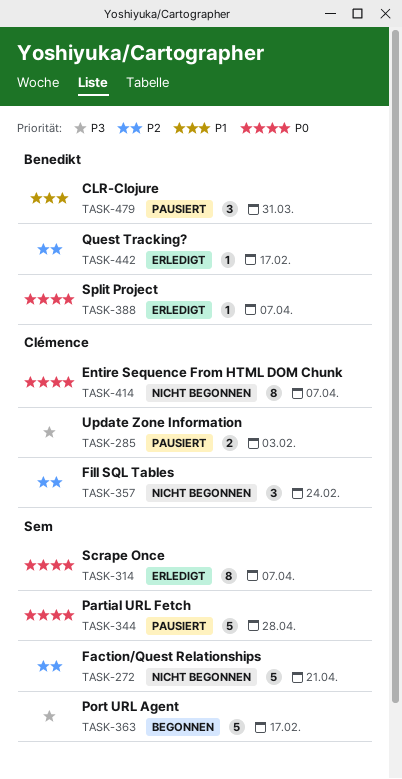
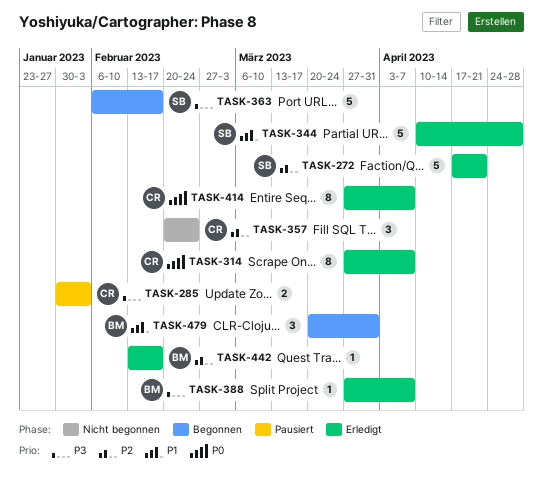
TASK-272, status: Nicht begonnen -> Erledigt
TASK-314, owner: Sem -> Clémence
TASK-344, status: Pausiert -> Erledigt
TASK-344, priority: P0 -> P1
TASK-388, priority: P0 -> P3
TASK-414, status: Nicht begonnen -> Erledigt
TASK-479, status: Pausiert -> Begonnen

